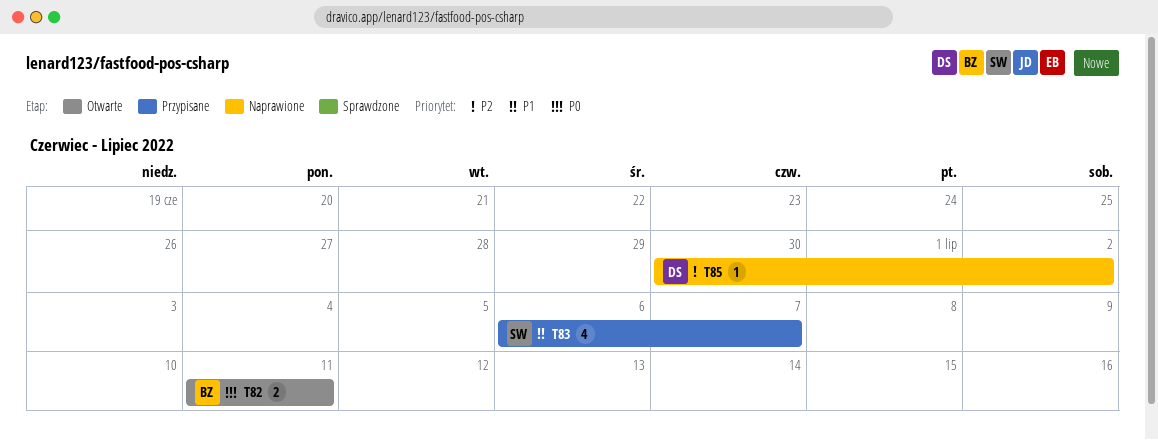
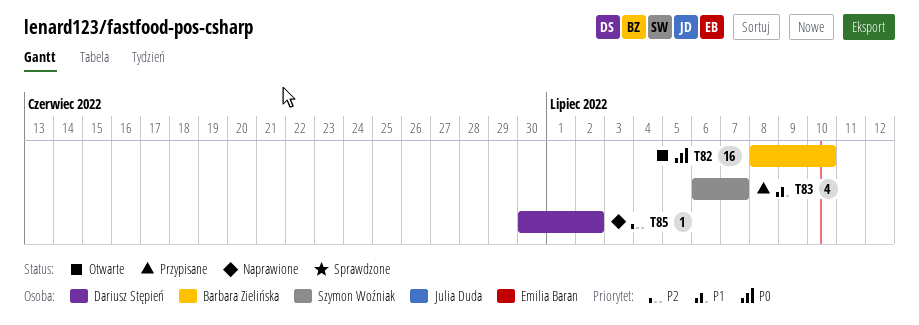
T82, estimate: 2 -> 16
T82, start: Jul 11 -> Jul 8
T82, due: Jul 11 -> Jul 10

